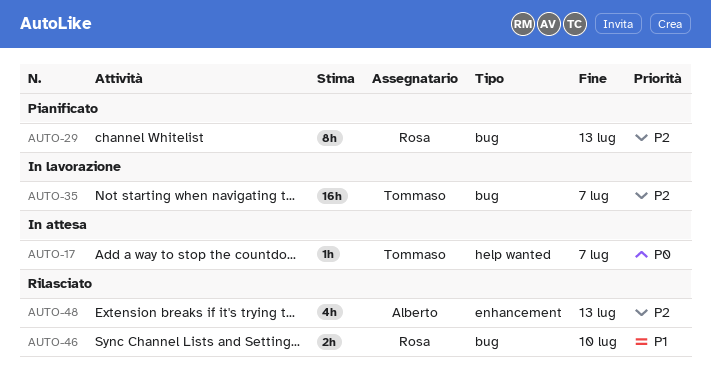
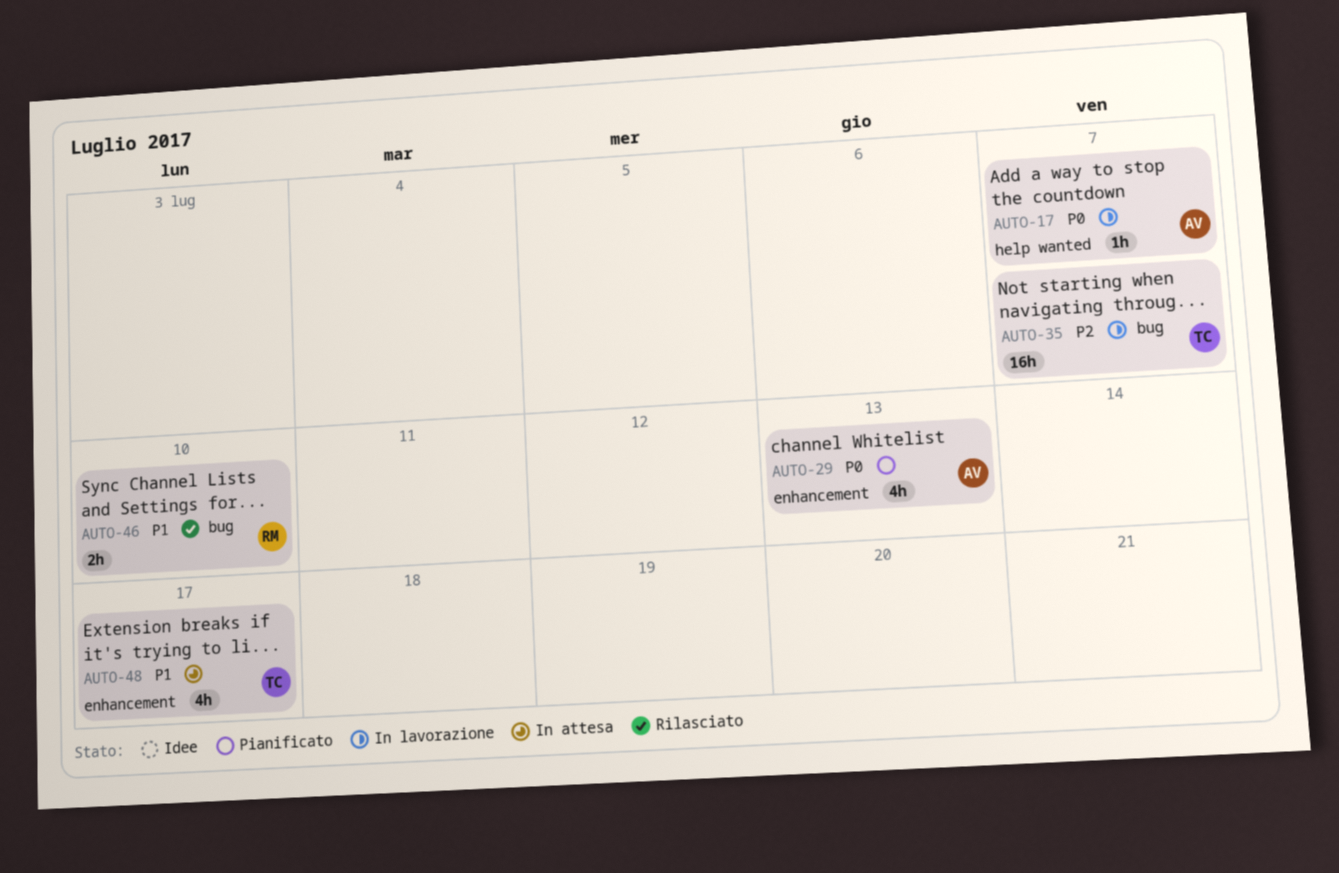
AUTO-17, status: In attesa -> In lavorazione
AUTO-17, owner: Tommaso -> Alberto
AUTO-29, owner: Rosa -> Alberto
AUTO-29, priority: P2 -> P0
AUTO-29, label: bug -> enhancement
AUTO-29, estimate: 8h -> 4h
AUTO-48, status: Rilasciato -> In attesa
AUTO-48, owner: Alberto -> Tommaso
AUTO-48, priority: P2 -> P1
AUTO-48, due: Jul 13 -> Jul 17

